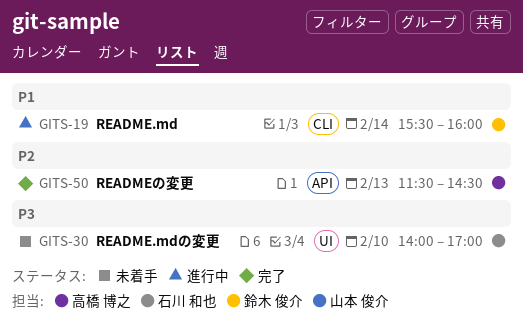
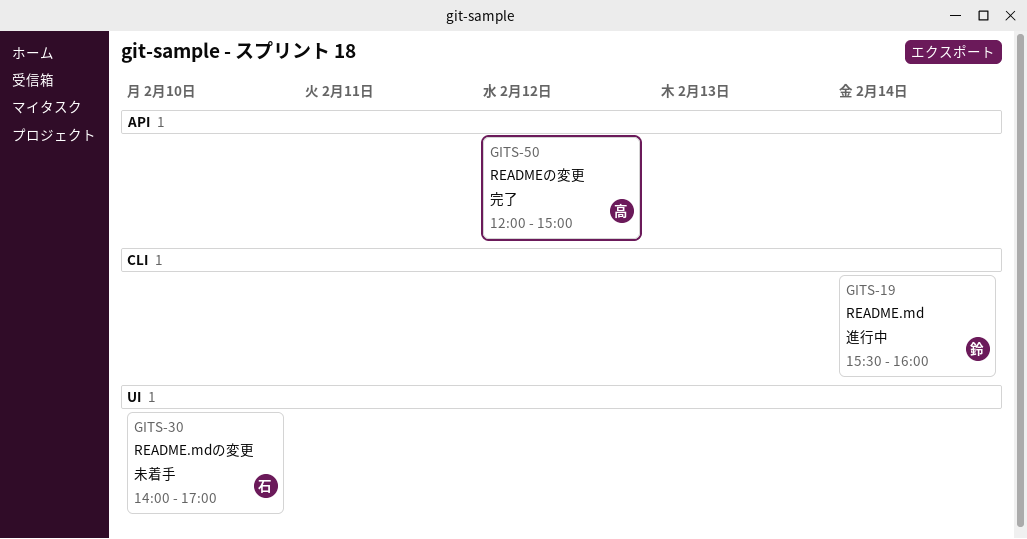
GITS-50, day: Feb 13 -> Feb 12
GITS-50, begins: 11:30 -> 12:00
GITS-50, ends: 14:30 -> 15:00

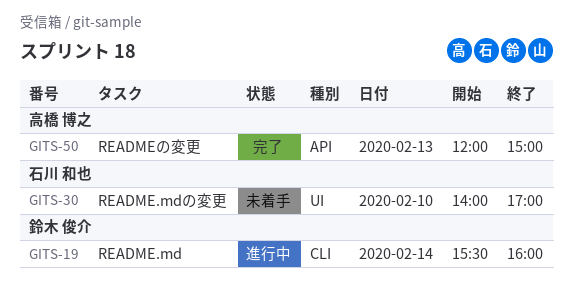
GITS-50, day: Feb 12 -> Feb 13

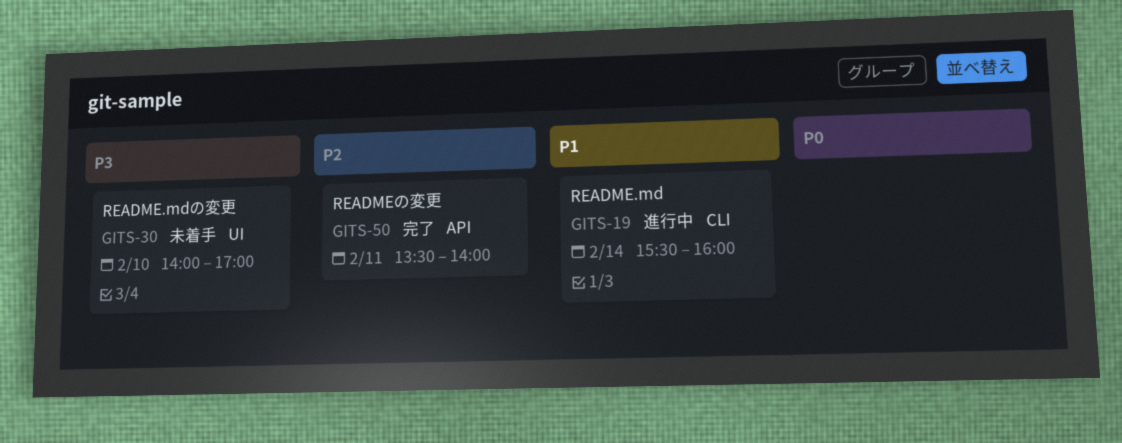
GITS-50, day: Feb 13 -> Feb 11
GITS-50, begins: 12:00 -> 13:30
GITS-50, ends: 15:00 -> 14:00

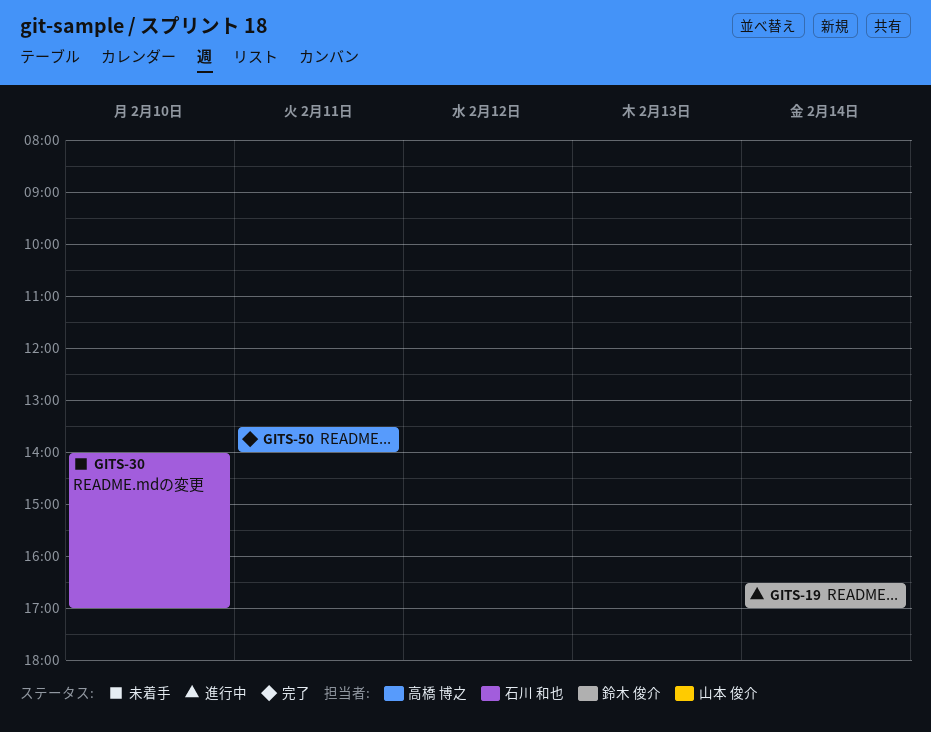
GITS-19, begins: 15:30 -> 16:30
GITS-19, ends: 16:00 -> 17:00

